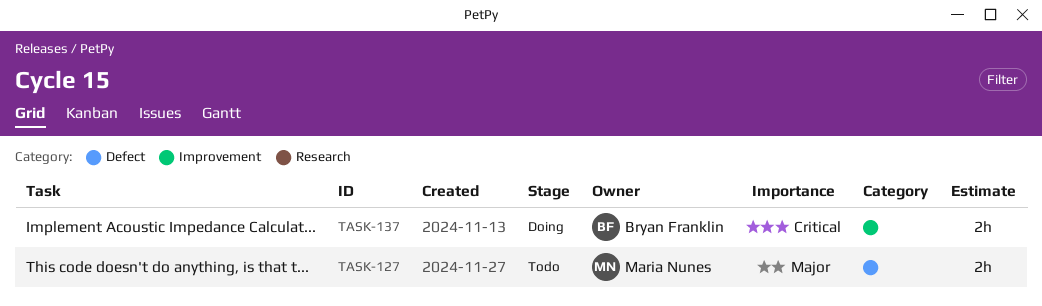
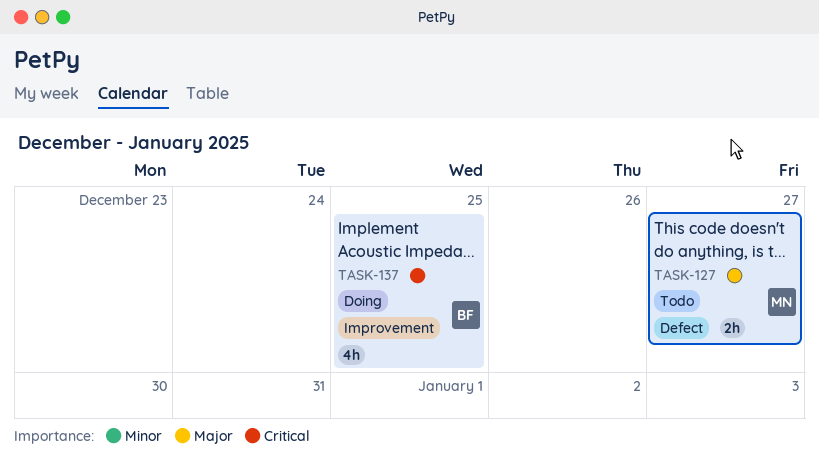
TASK-137, estimate: 2h -> 4h

